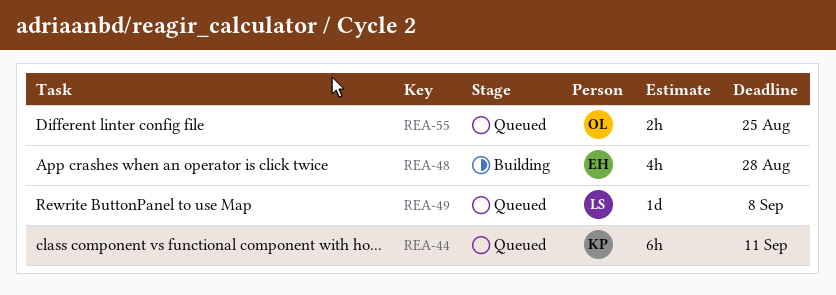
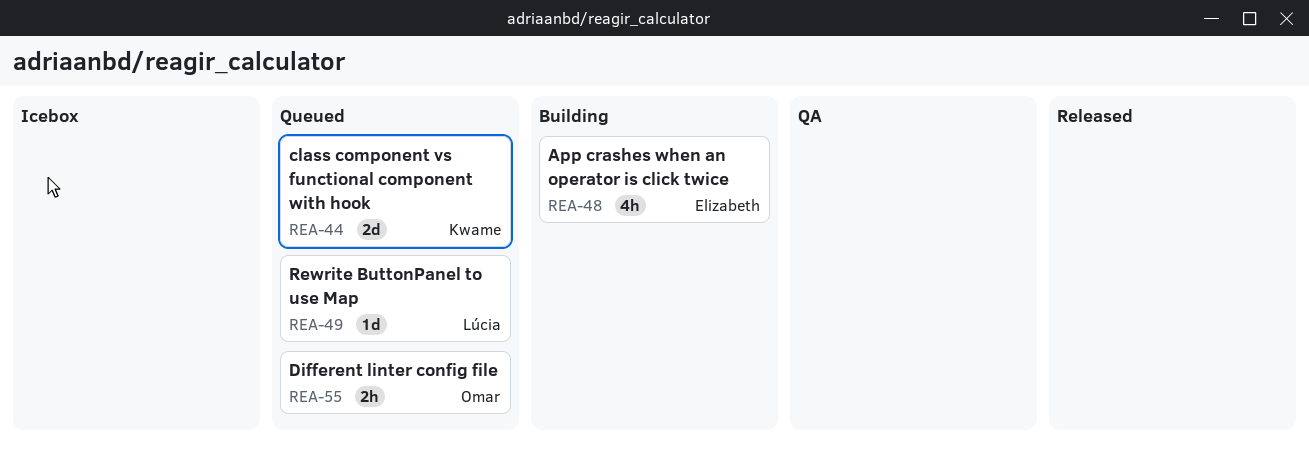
REA-44, estimate: 6h -> 2d

